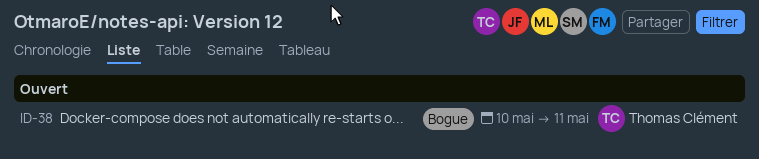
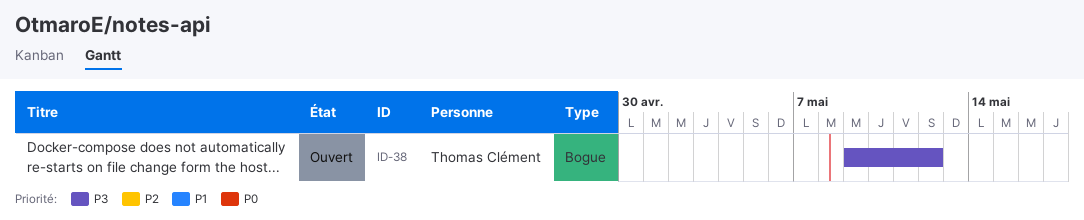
ID-38, start: May 10 -> May 9
ID-38, due: May 11 -> May 12

